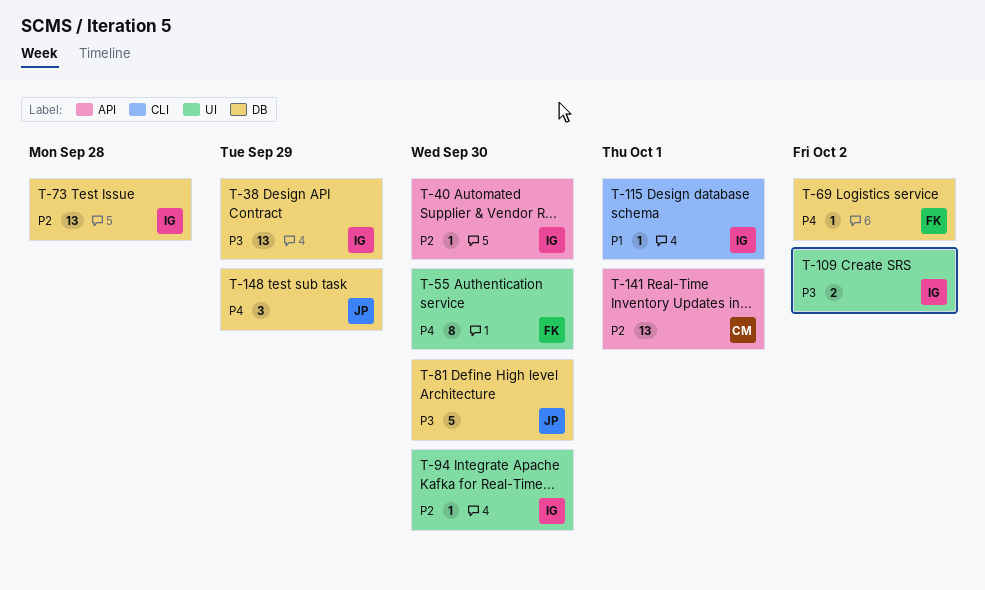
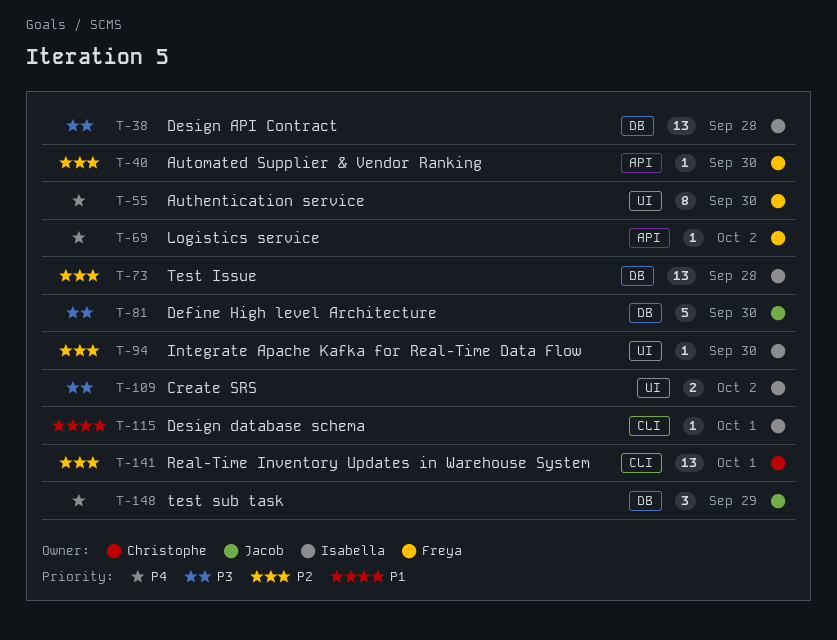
T-38, due: Sep 29 -> Sep 28
T-40, owner: Isabella -> Freya
T-69, label: DB -> API
T-141, label: API -> CLI

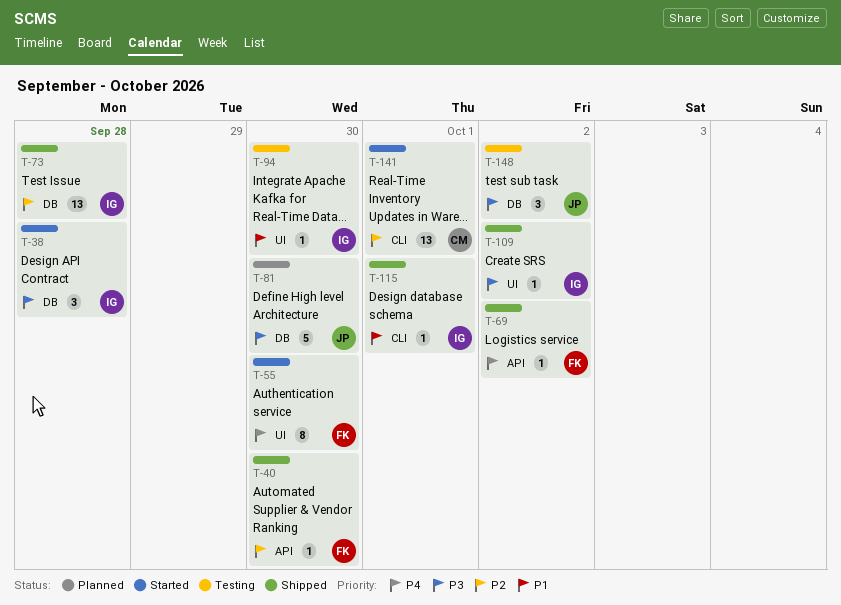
T-38, estimate: 13 -> 3
T-94, priority: P2 -> P1
T-109, estimate: 2 -> 1
T-148, priority: P4 -> P3
T-148, due: Sep 29 -> Oct 2

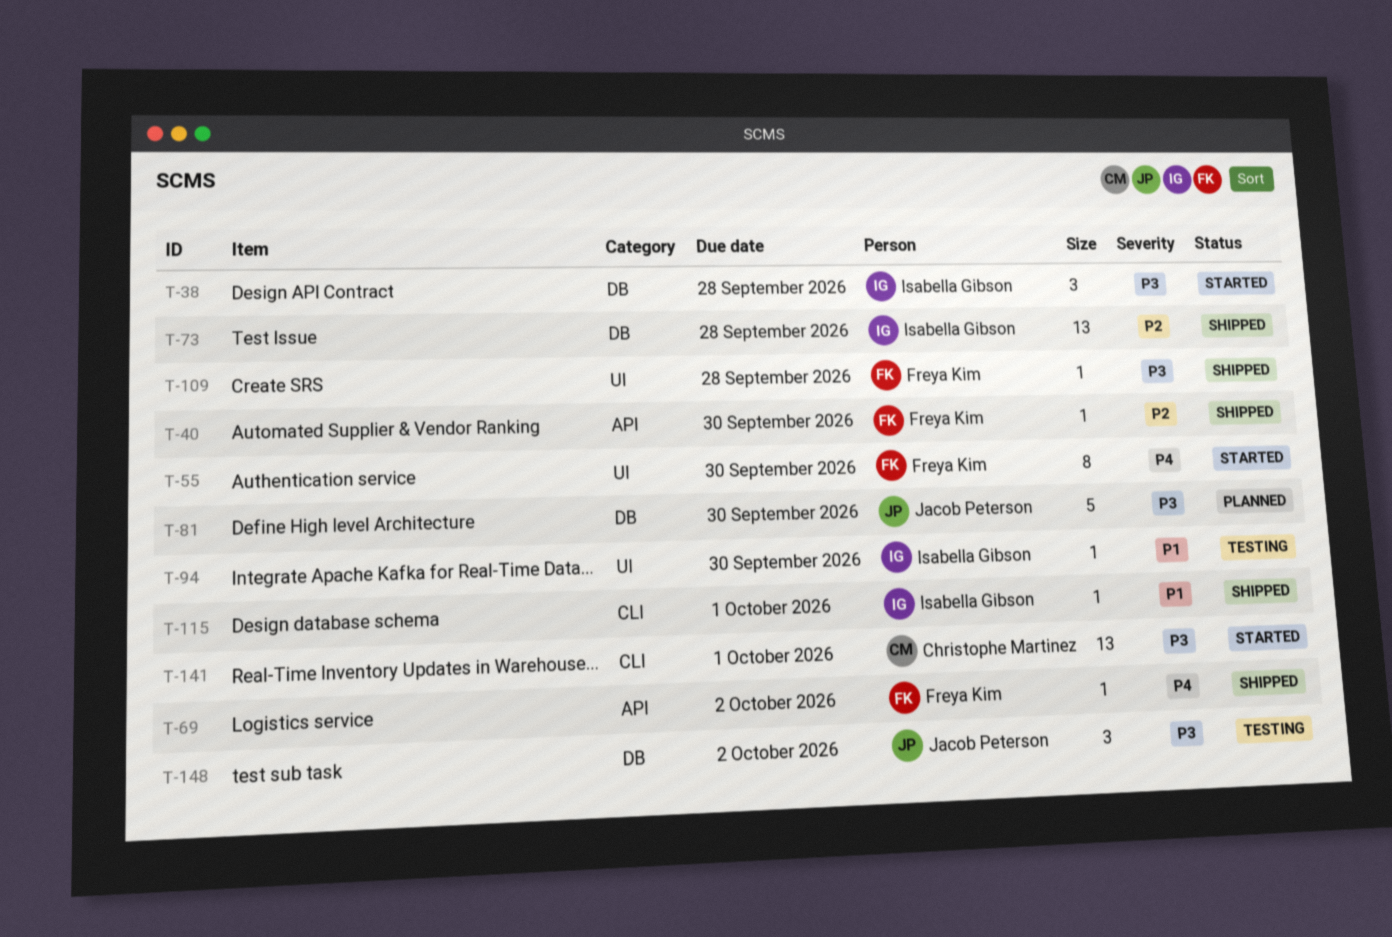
T-109, owner: Isabella Gibson -> Freya Kim
T-109, due: Oct 2 -> Sep 28
T-141, priority: P2 -> P3

